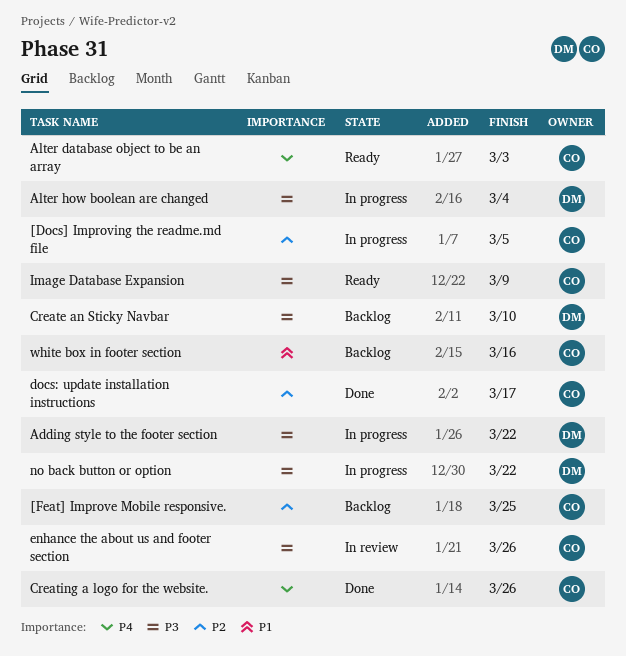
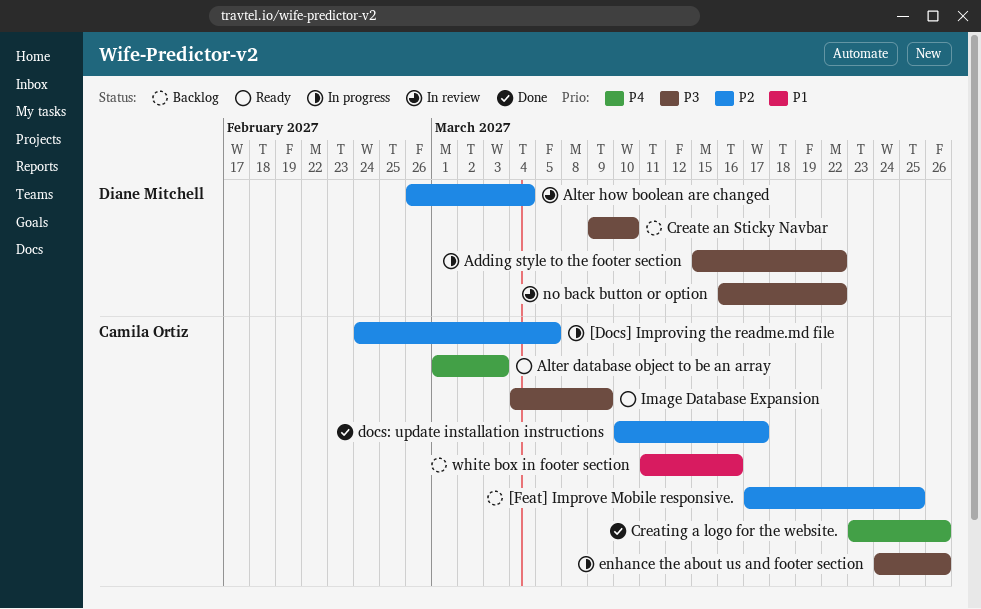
Alter how boolean are changed, status: In progress -> In review
Alter how boolean are changed, priority: P3 -> P2
enhance the about us and footer section, status: In review -> In progress
no back button or option, status: In progress -> In review

